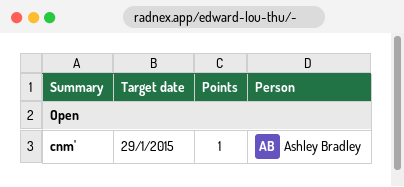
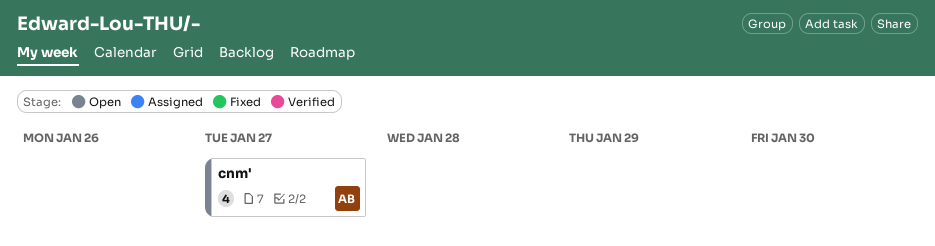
cnm', estimate: 1 -> 4
cnm', due: Jan 29 -> Jan 27

